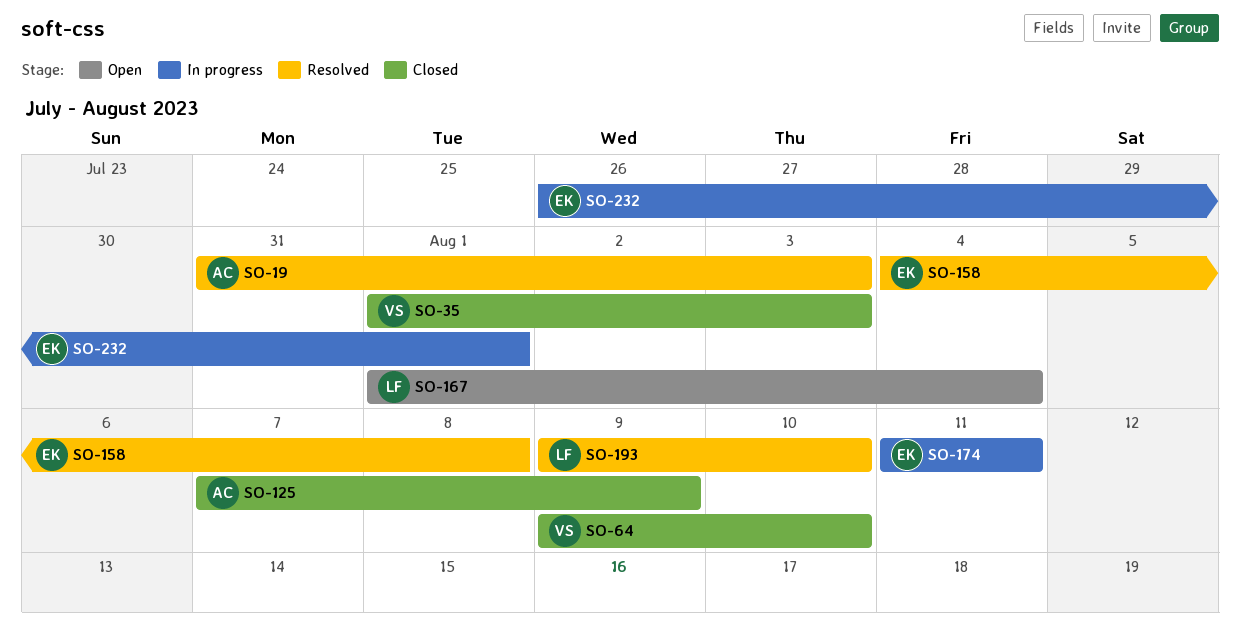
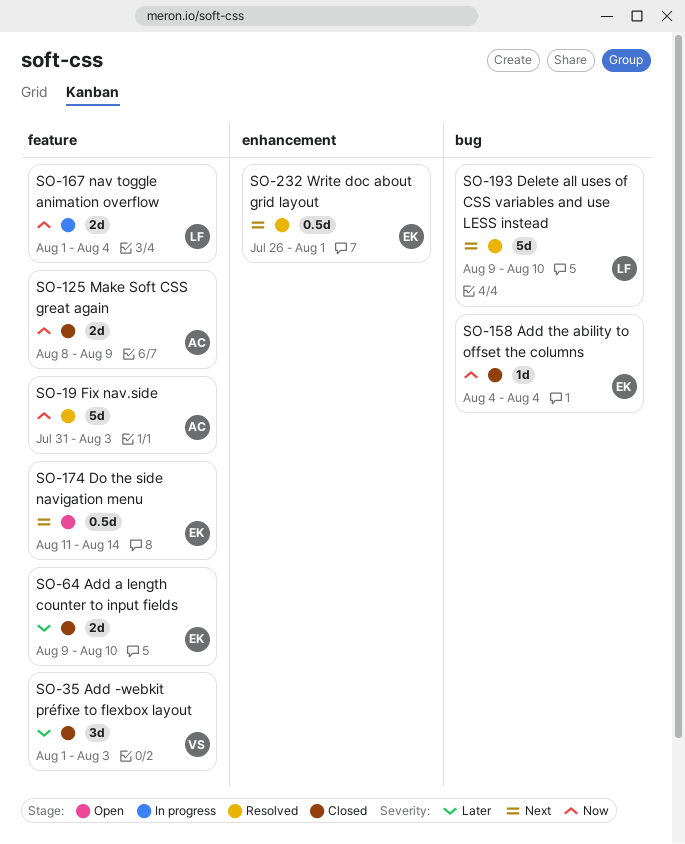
SO-64, owner: VS -> EK
SO-125, start: Aug 7 -> Aug 8
SO-158, status: Resolved -> Closed
SO-158, due: Aug 8 -> Aug 4
SO-167, status: Open -> In progress
SO-174, status: In progress -> Open
SO-174, due: Aug 11 -> Aug 14
SO-232, status: In progress -> Resolved

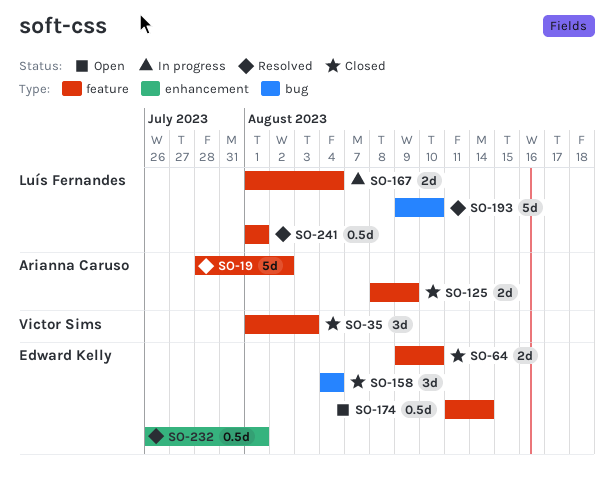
SO-19, start: Jul 31 -> Jul 28
SO-19, due: Aug 3 -> Aug 2
SO-158, estimate: 1d -> 3d
SO-241: none -> present

